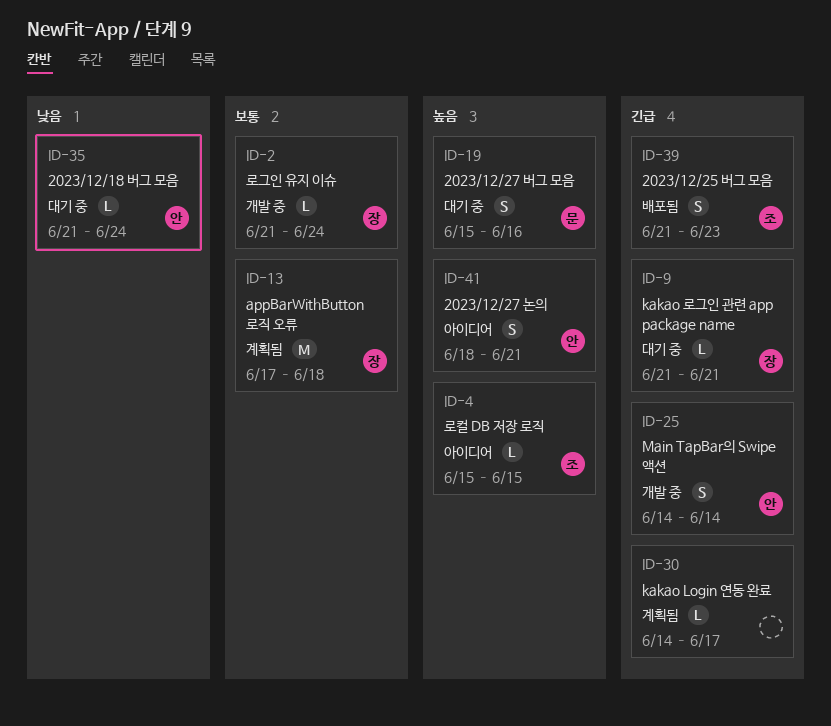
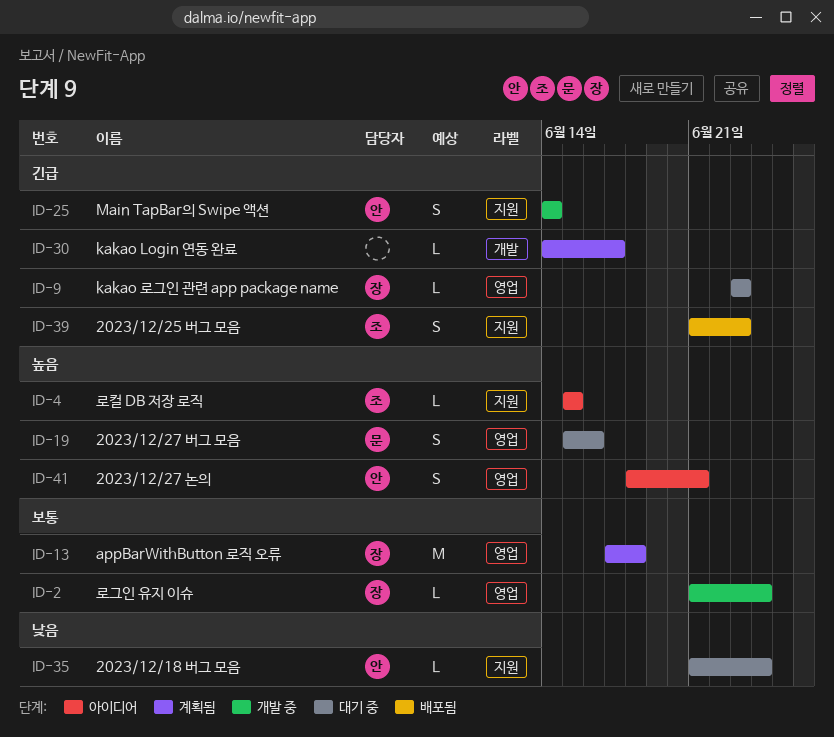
ID-9, start: Jun 21 -> Jun 23
ID-9, due: Jun 21 -> Jun 23

